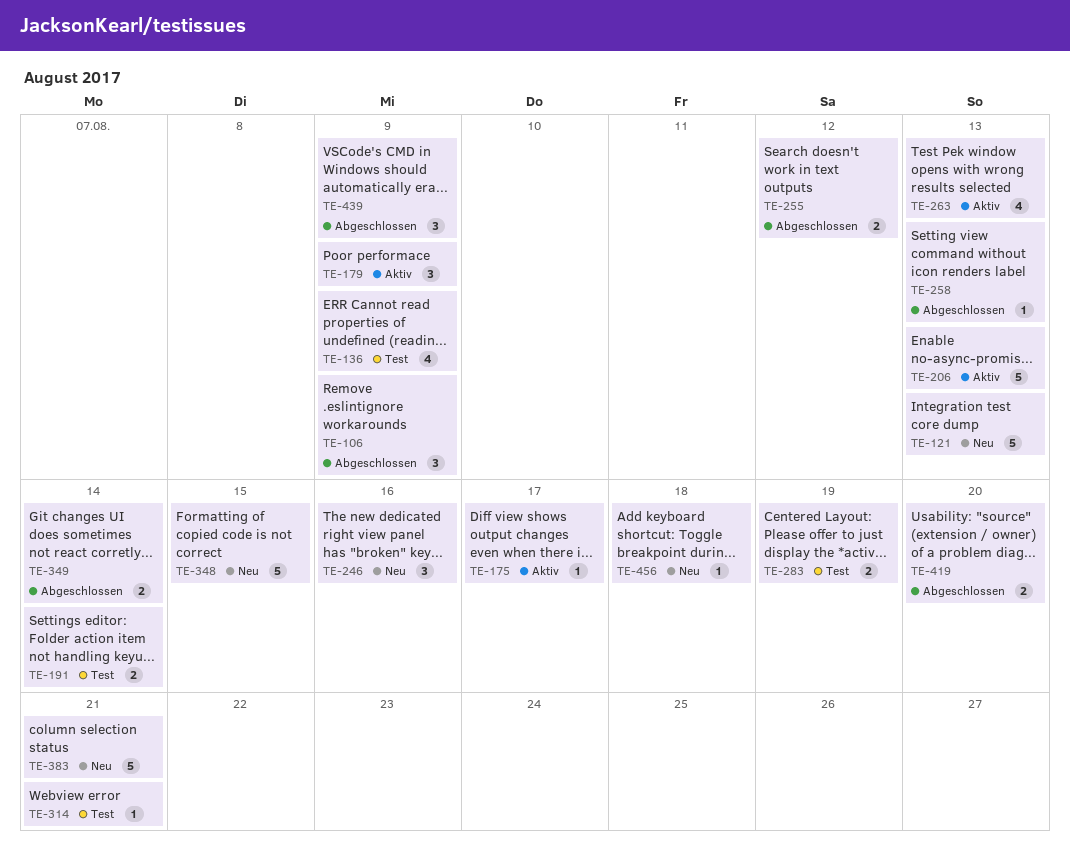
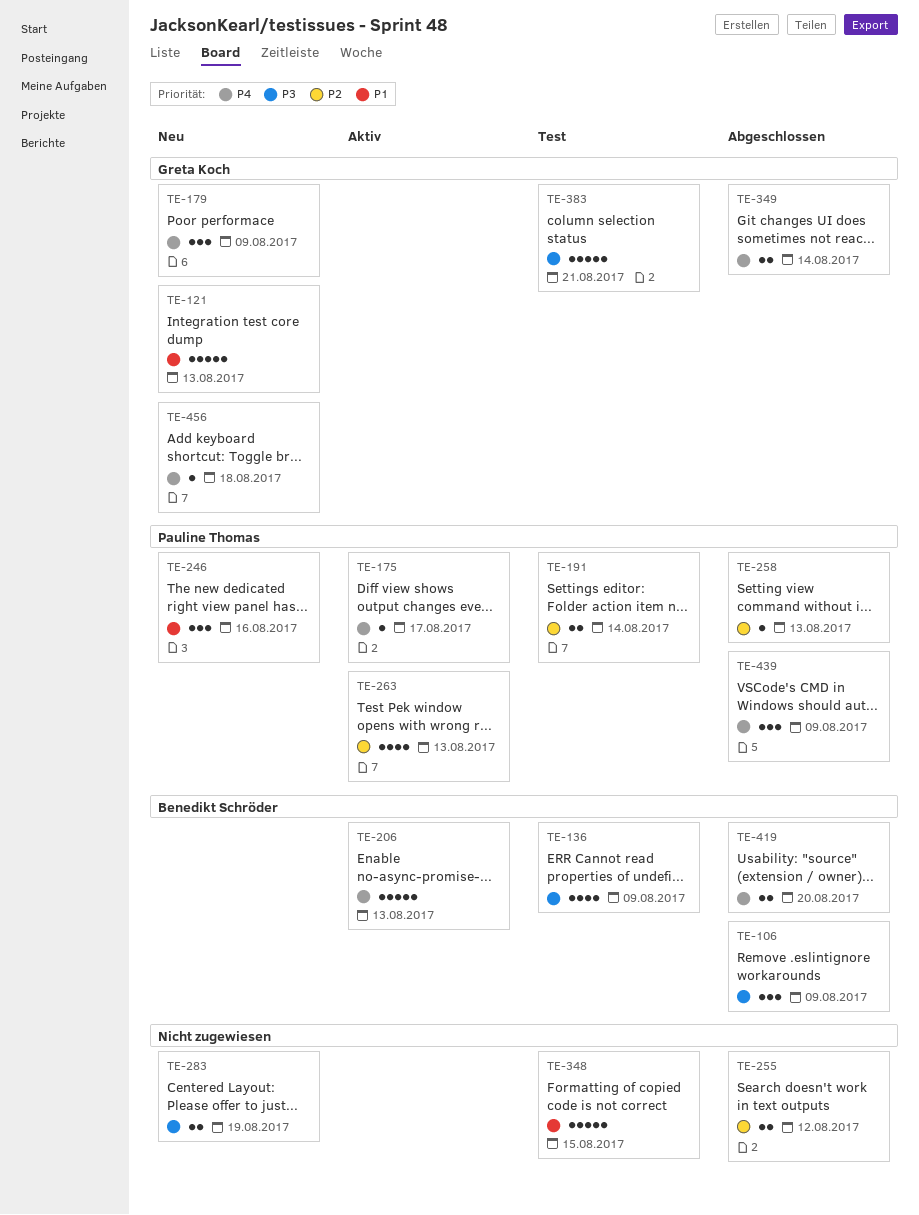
TE-179, status: Aktiv -> Neu
TE-283, status: Test -> Neu
TE-314: present -> none
TE-348, status: Neu -> Test
TE-383, status: Neu -> Test

